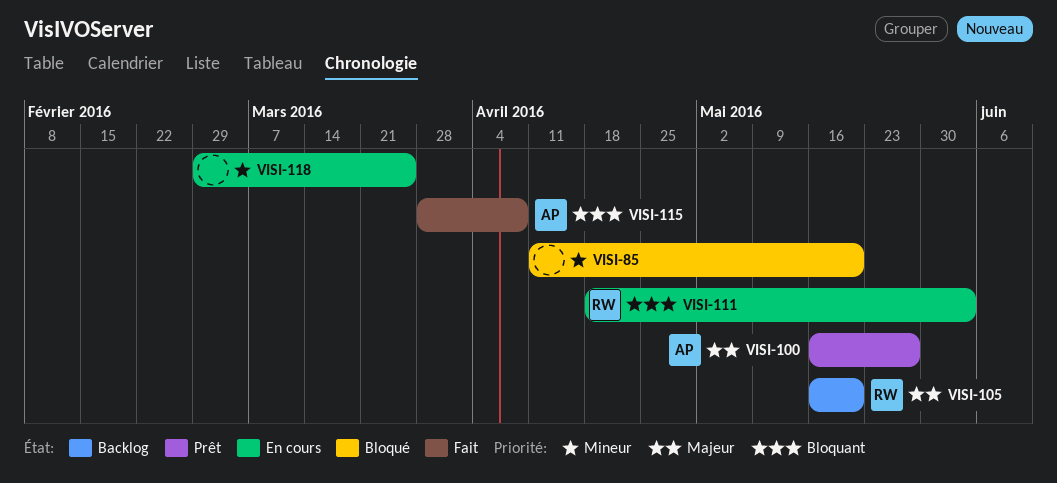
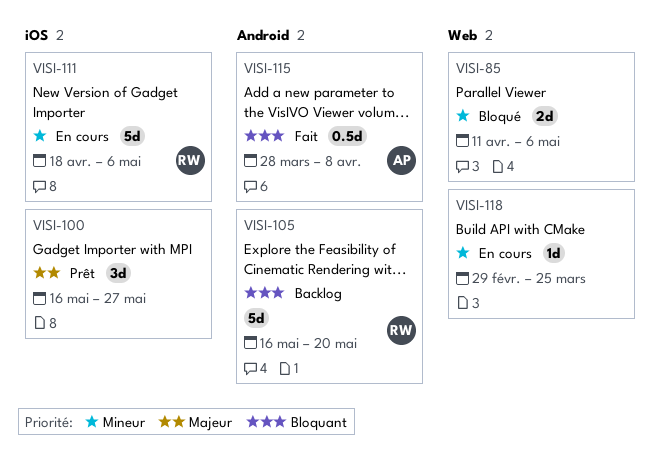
VISI-85, due: May 20 -> May 6
VISI-100, owner: AP -> none
VISI-105, priority: Majeur -> Bloquant
VISI-111, priority: Bloquant -> Mineur
VISI-111, due: Jun 3 -> May 6

